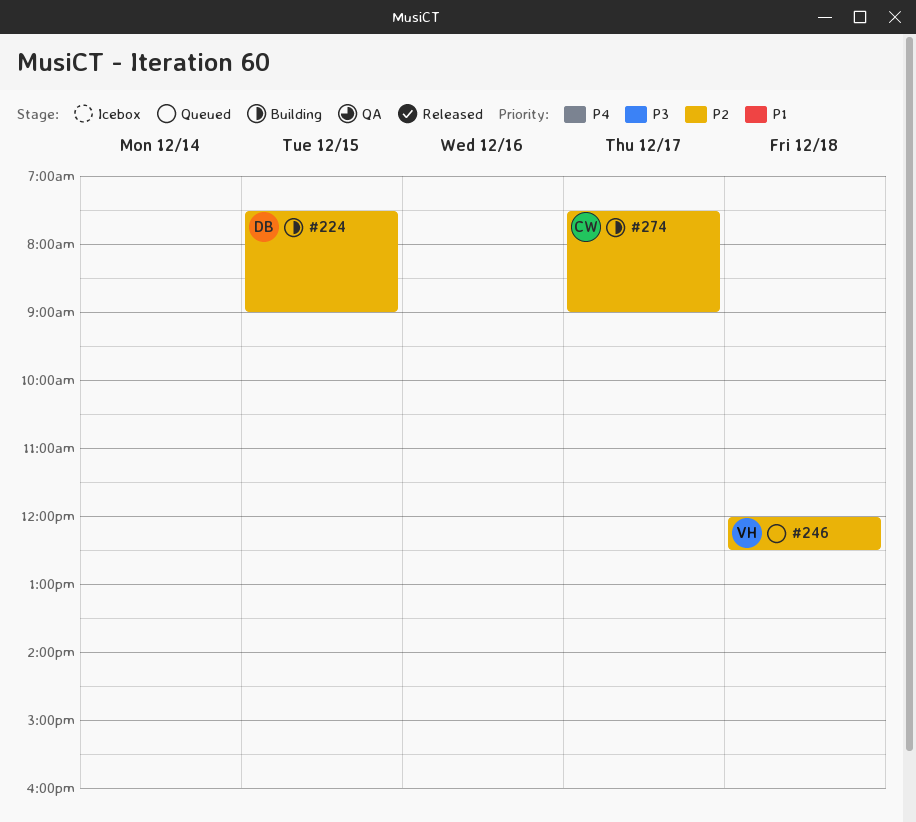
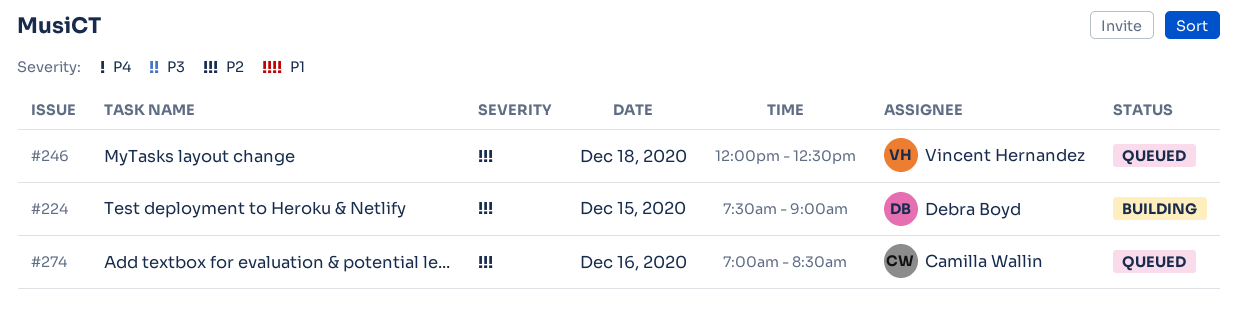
#274, status: Building -> Queued
#274, day: Dec 17 -> Dec 16
#274, begins: 07:30 -> 07:00
#274, ends: 09:00 -> 08:30

